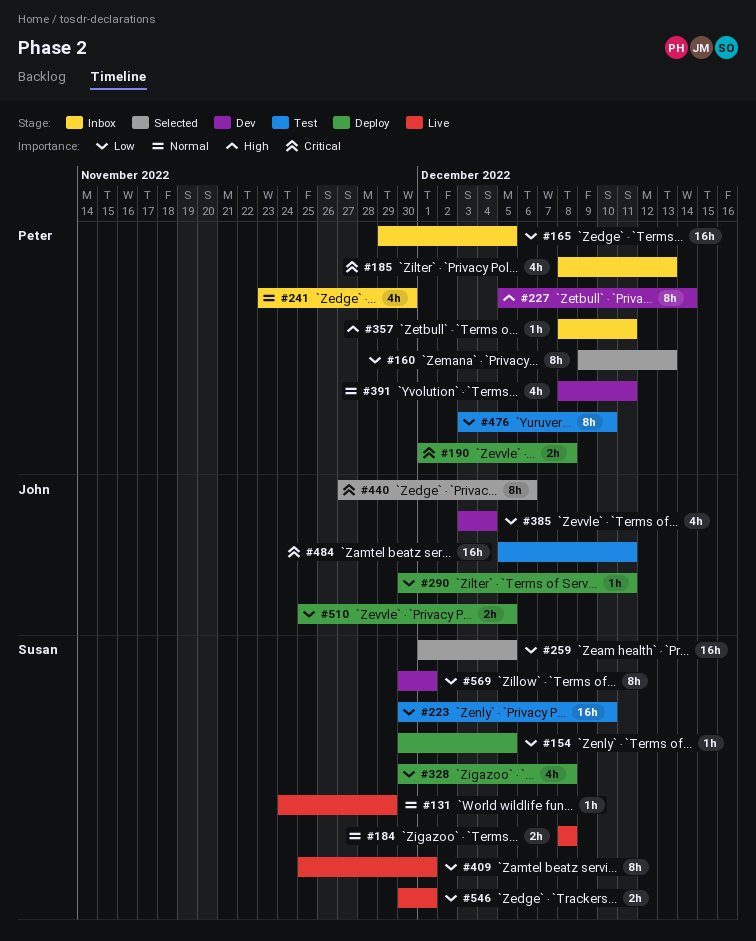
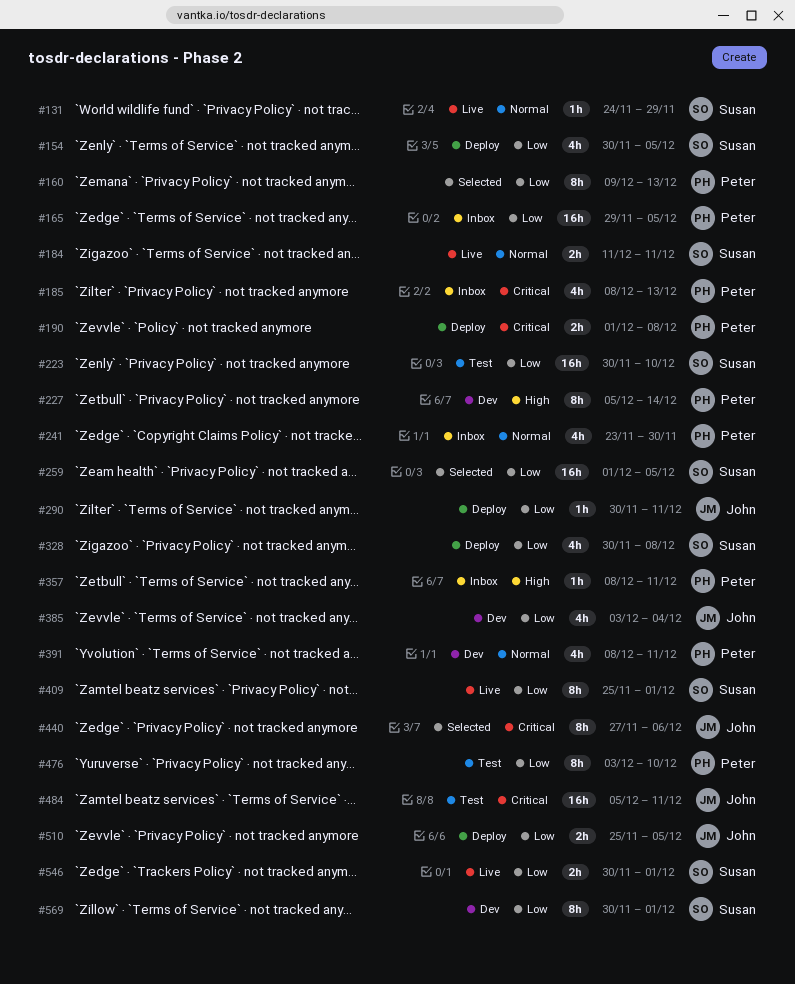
#154, estimate: 1h -> 4h
#184, start: Dec 8 -> Dec 11
#184, due: Dec 8 -> Dec 11

